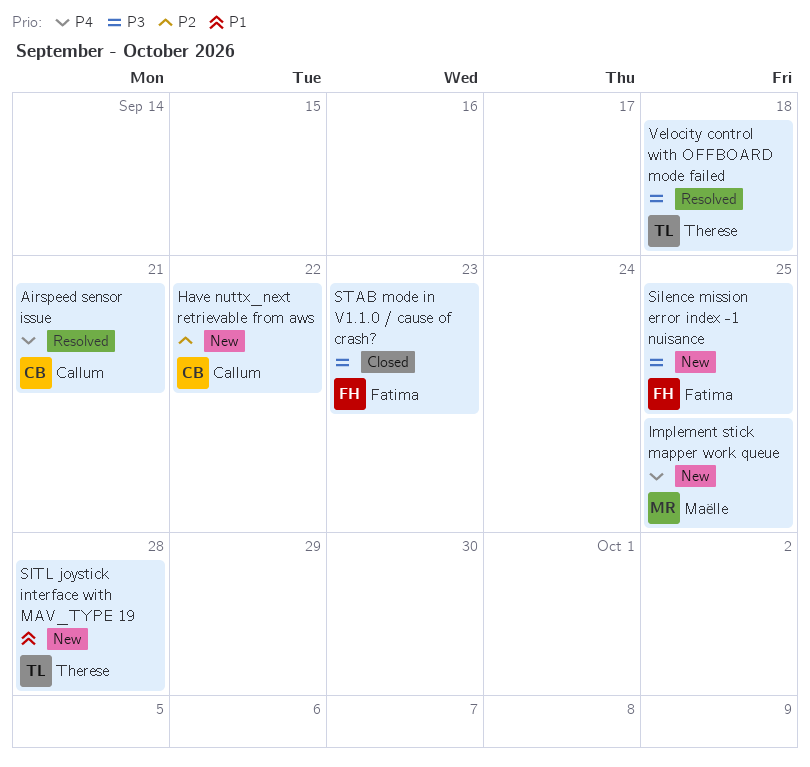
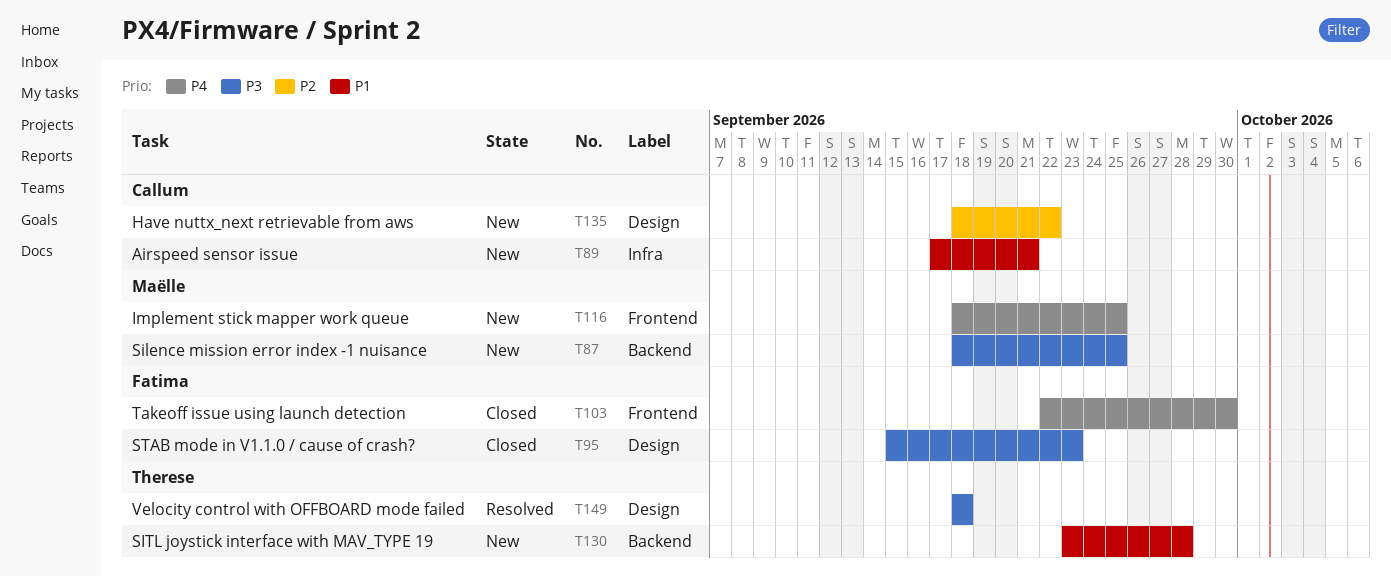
Airspeed sensor issue, status: Resolved -> New
Airspeed sensor issue, priority: P4 -> P1
Silence mission error index -1 nuisance, owner: Fatima -> Maëlle
Takeoff issue using launch detection: none -> present

